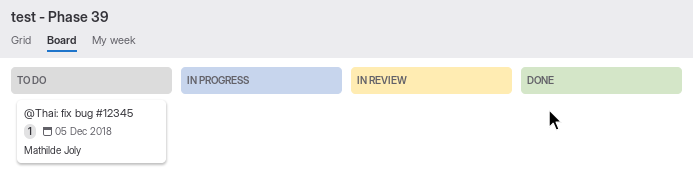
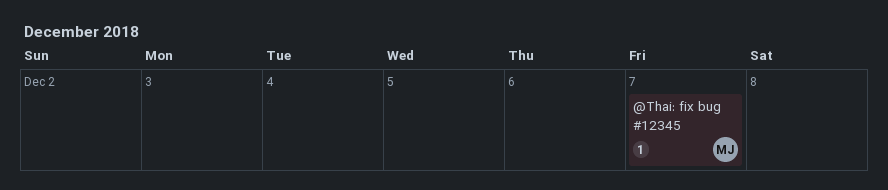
@Thai: fix bug #12345, due: Dec 5 -> Dec 7

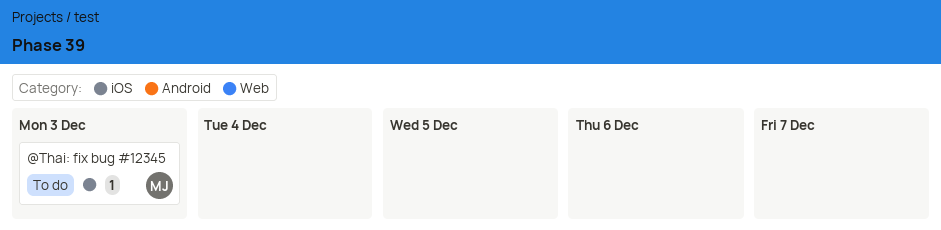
@Thai: fix bug #12345, due: Dec 7 -> Dec 3

